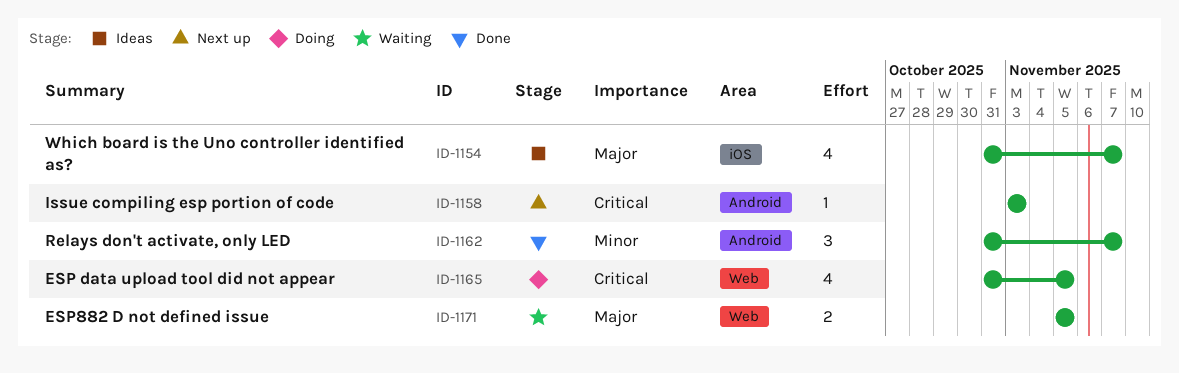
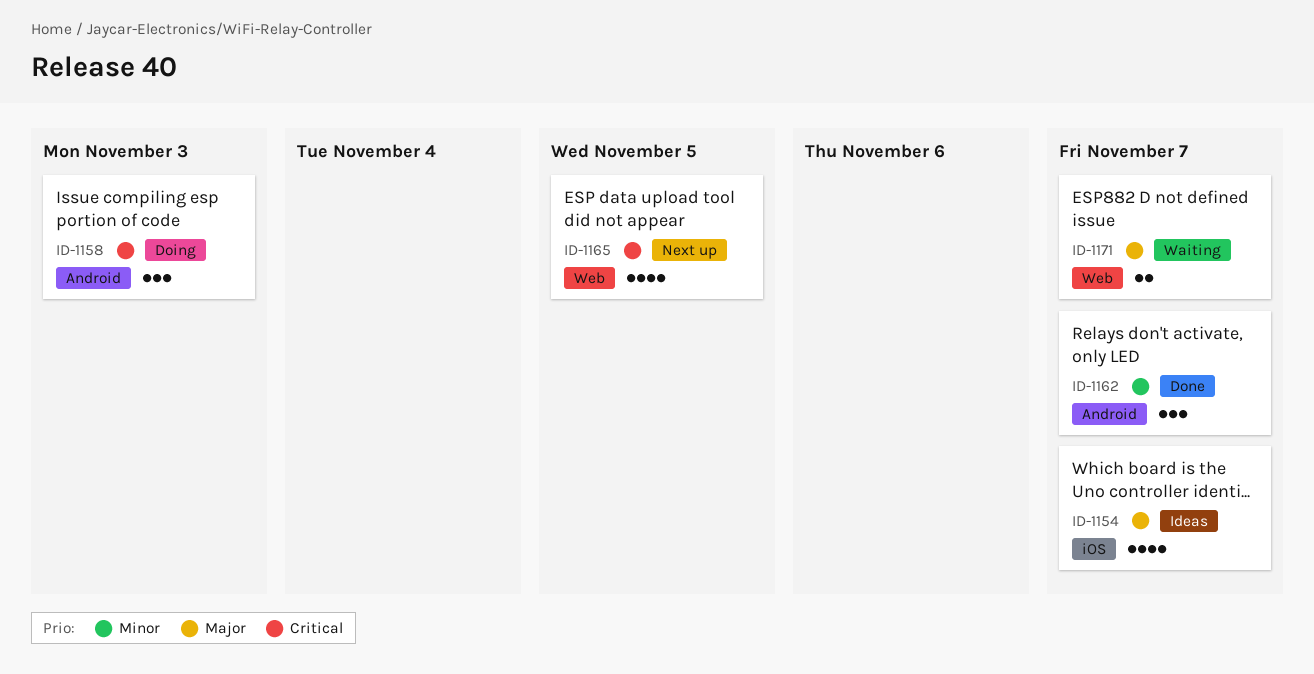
ID-1158, status: Next up -> Doing
ID-1158, estimate: 1 -> 3
ID-1165, status: Doing -> Next up
ID-1171, due: Nov 5 -> Nov 7

